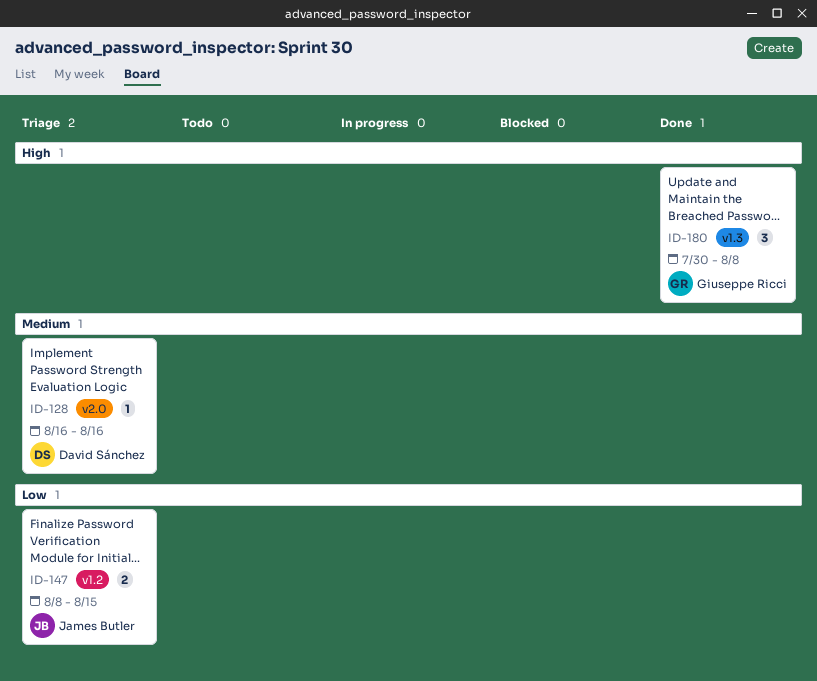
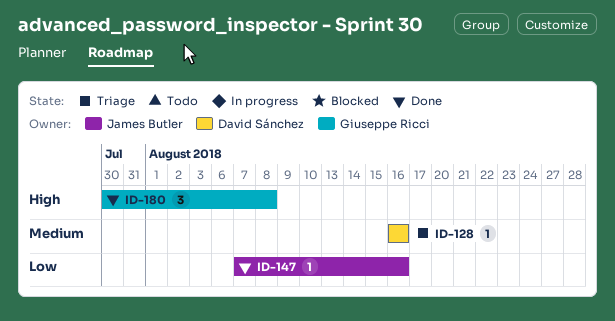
ID-147, status: Triage -> Done
ID-147, estimate: 2 -> 1
ID-147, start: Aug 8 -> Aug 7
ID-147, due: Aug 15 -> Aug 16

